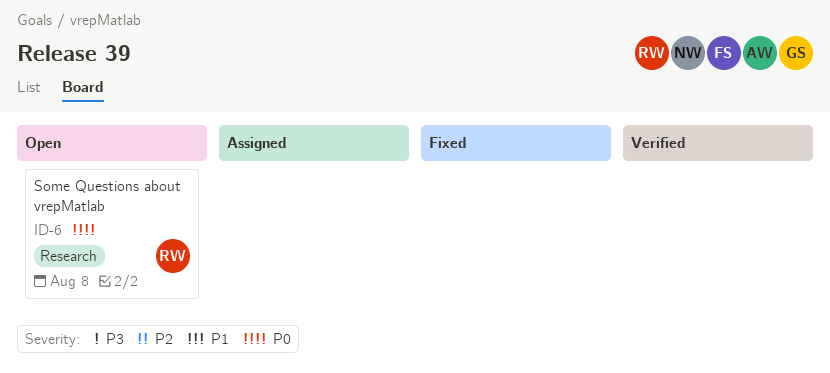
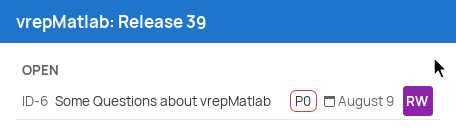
ID-6, due: Aug 8 -> Aug 9

